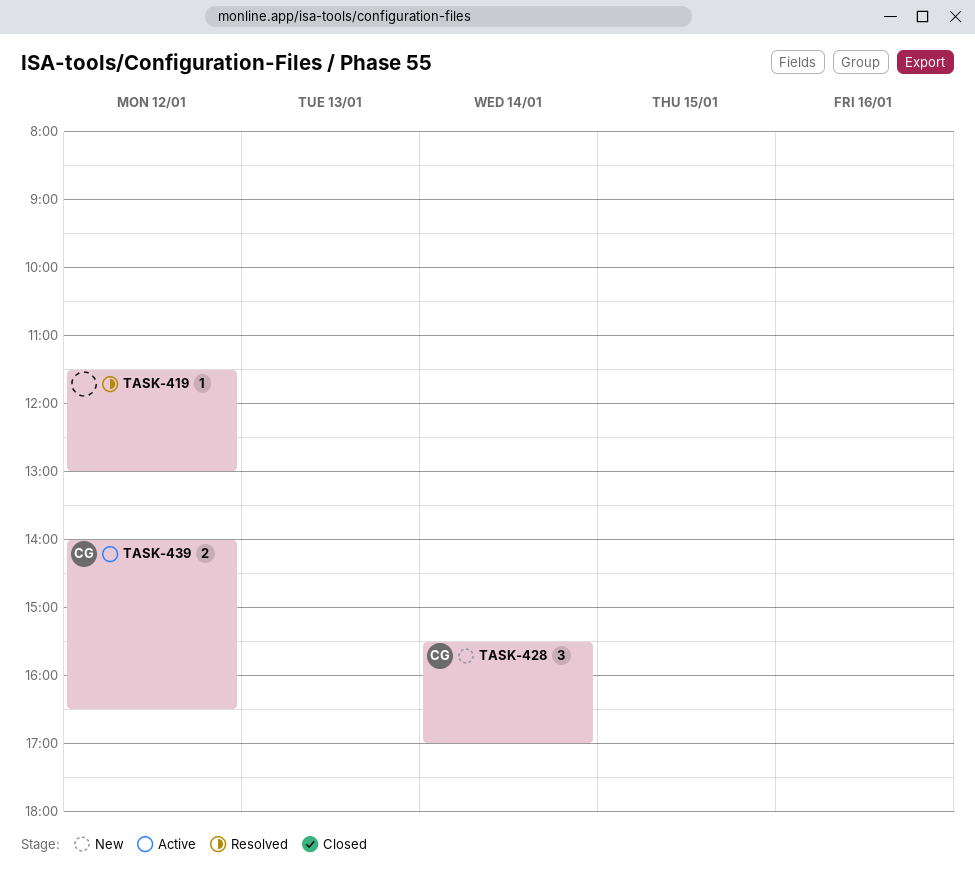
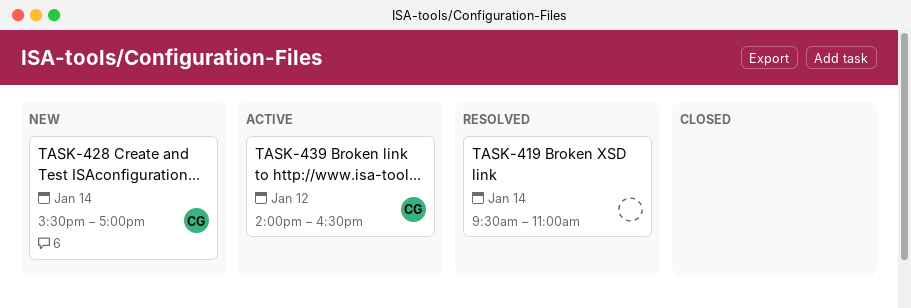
TASK-419, day: Jan 12 -> Jan 14
TASK-419, begins: 11:30 -> 09:30
TASK-419, ends: 13:00 -> 11:00

